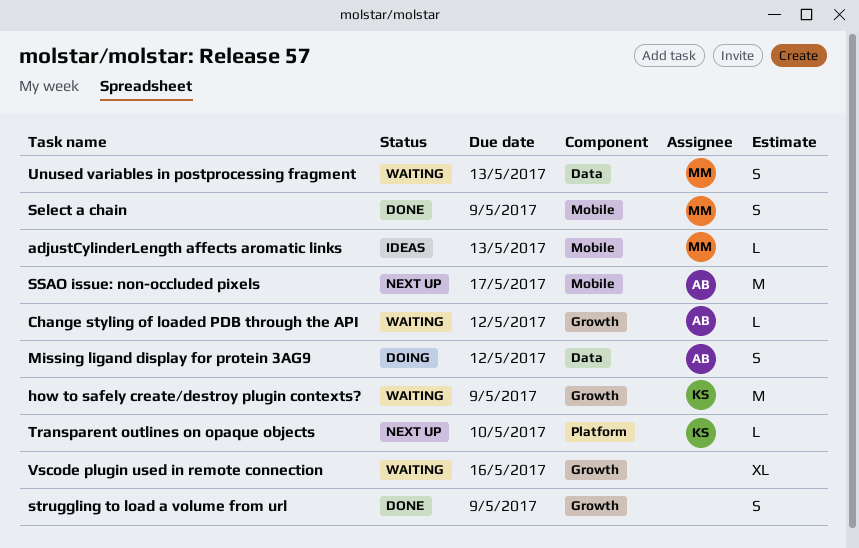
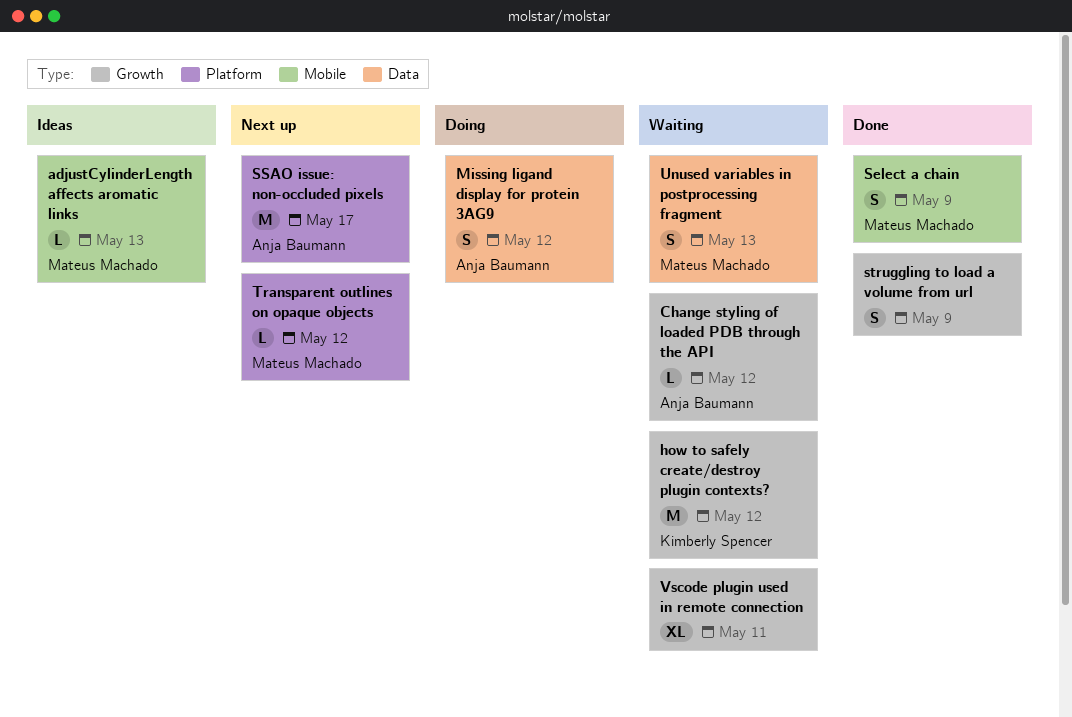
how to safely create/destroy plugin contexts?, due: May 9 -> May 12
SSAO issue: non-occluded pixels, label: Mobile -> Platform
Transparent outlines on opaque objects, owner: Kimberly Spencer -> Mateus Machado
Transparent outlines on opaque objects, due: May 10 -> May 12
Vscode plugin used in remote connection, due: May 16 -> May 11

